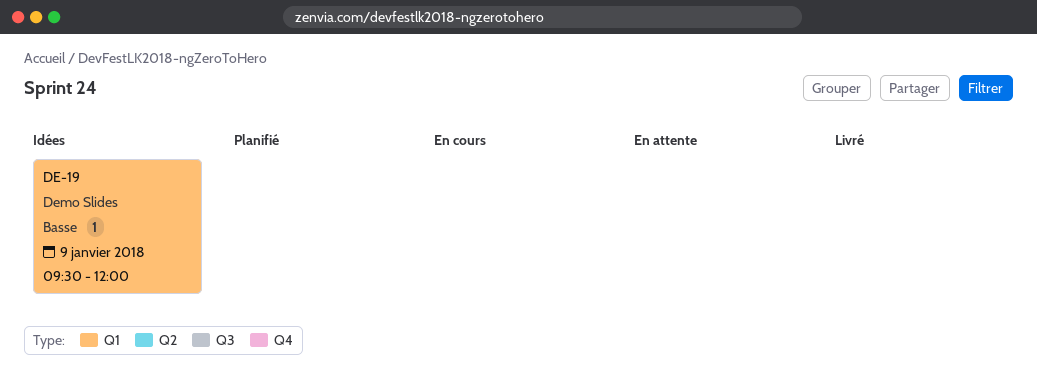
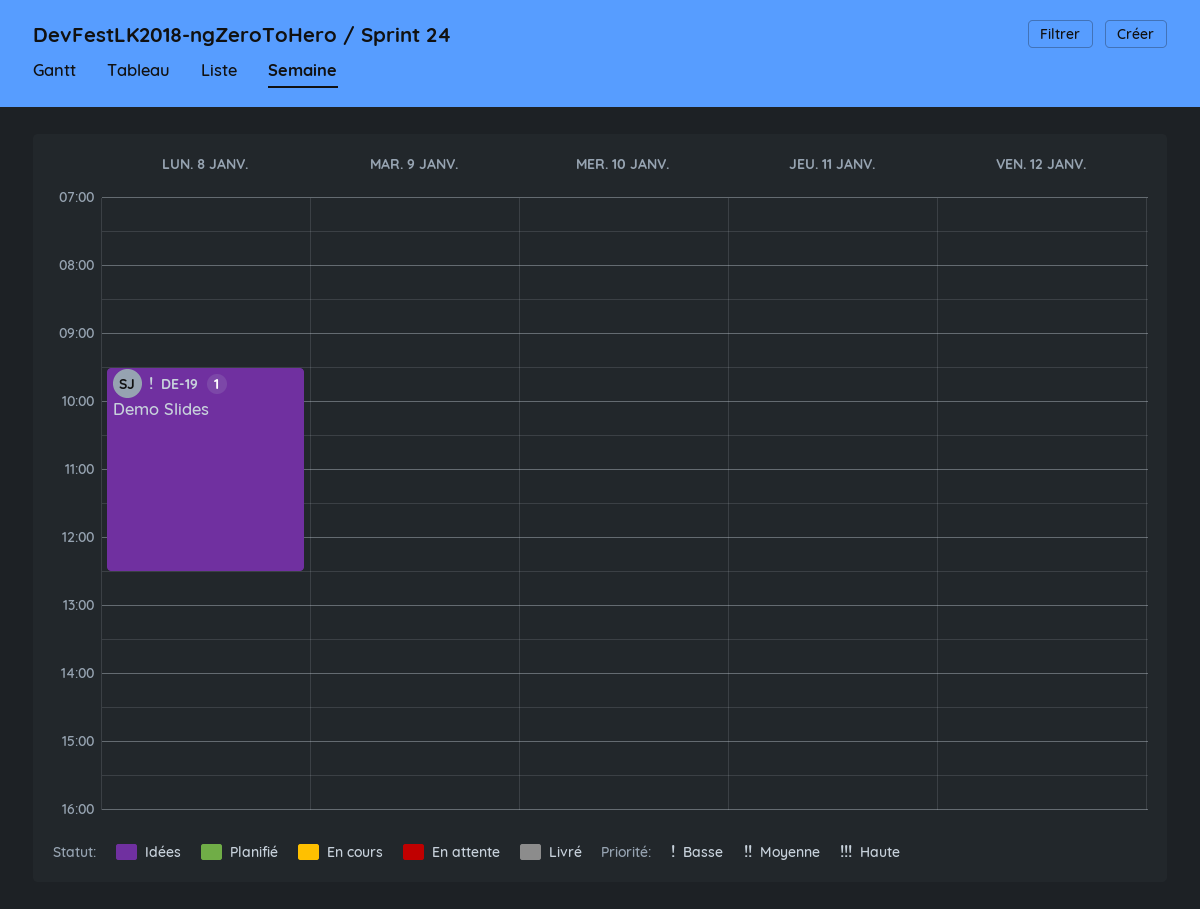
DE-19, day: Jan 9 -> Jan 8
DE-19, ends: 12:00 -> 12:30

